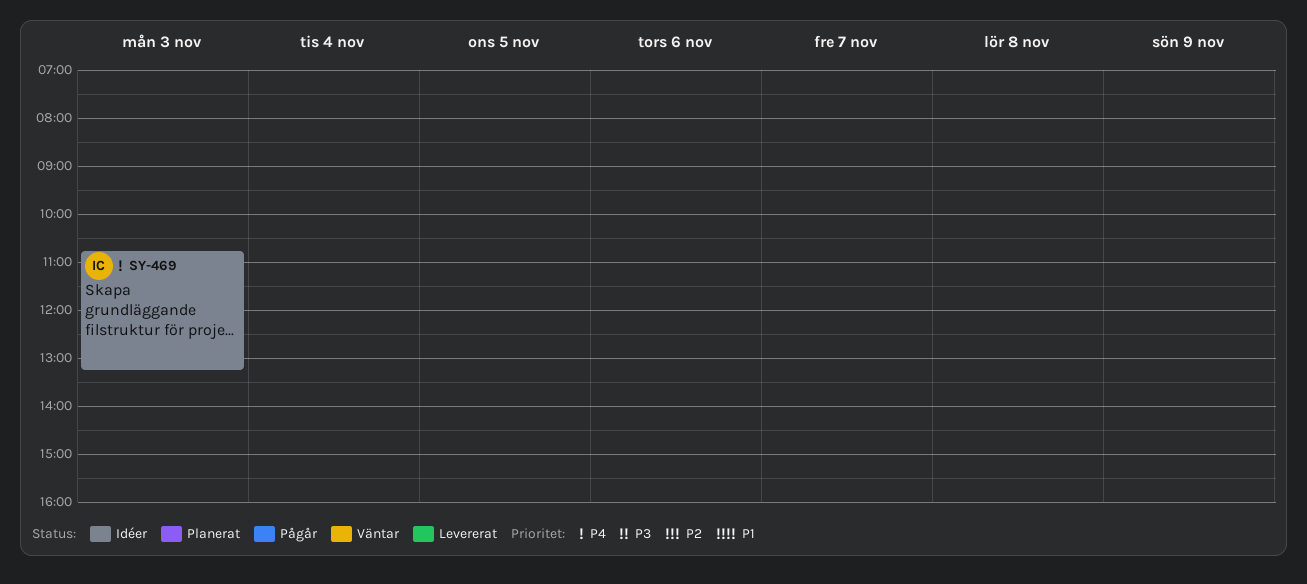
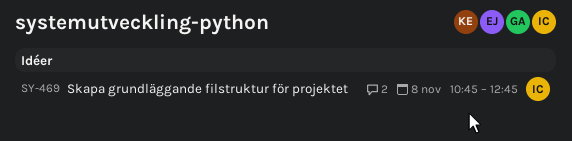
SY-469, day: Nov 3 -> Nov 8
SY-469, ends: 13:15 -> 12:45

